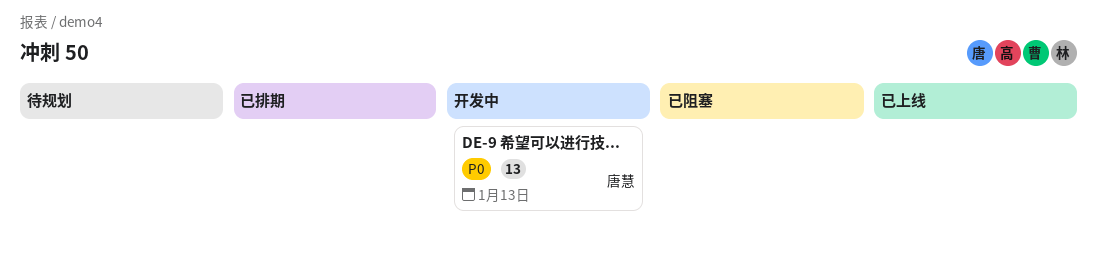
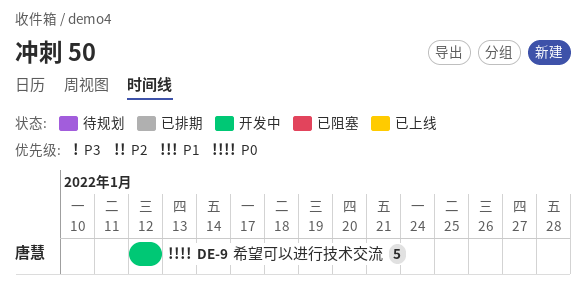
DE-9, estimate: 13 -> 5
DE-9, due: Jan 13 -> Jan 12

